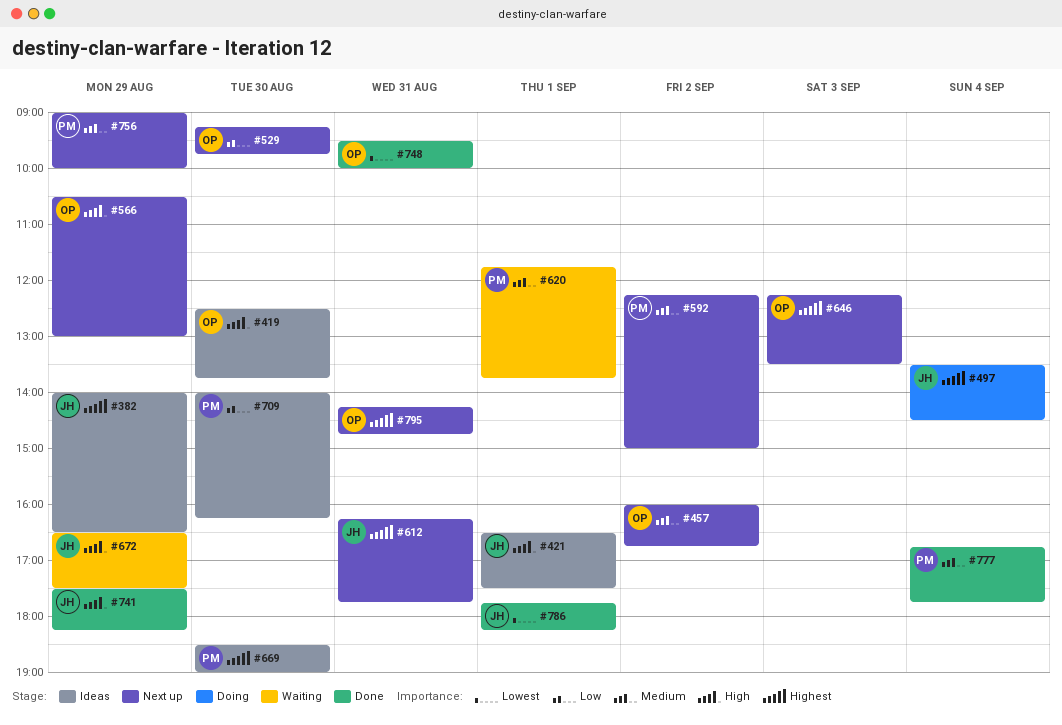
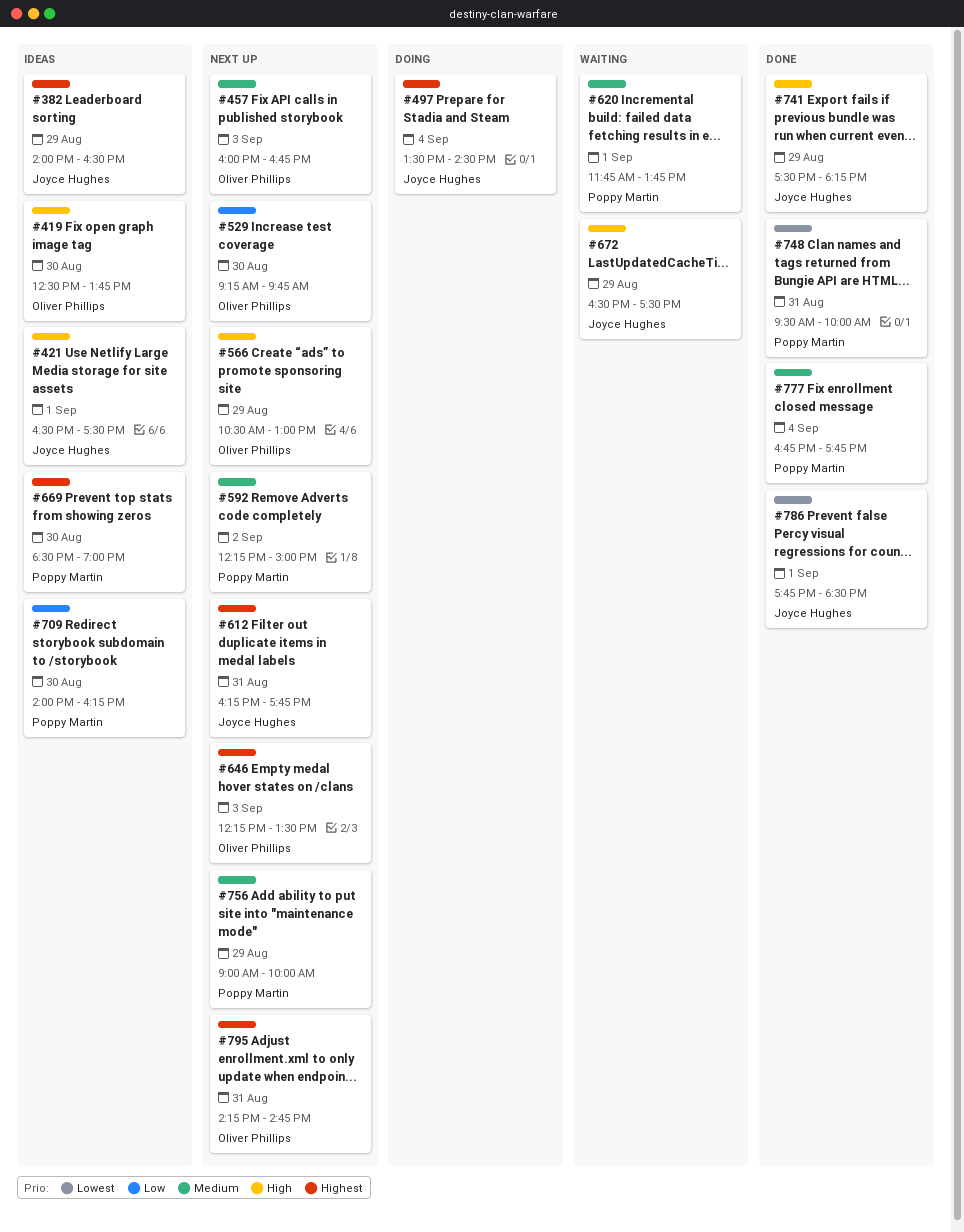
#457, day: Sep 2 -> Sep 3
#748, owner: Oliver Phillips -> Poppy Martin
#786, ends: 18:15 -> 18:30

